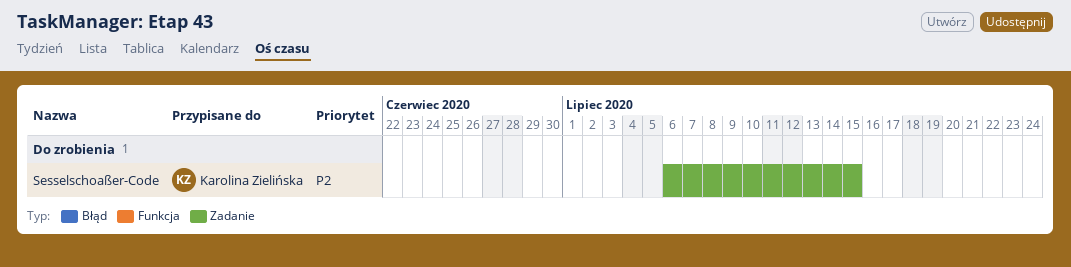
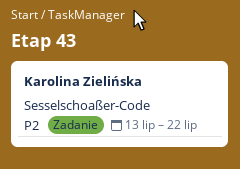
Sesselschoaßer-Code, start: Jul 6 -> Jul 13
Sesselschoaßer-Code, due: Jul 15 -> Jul 22

